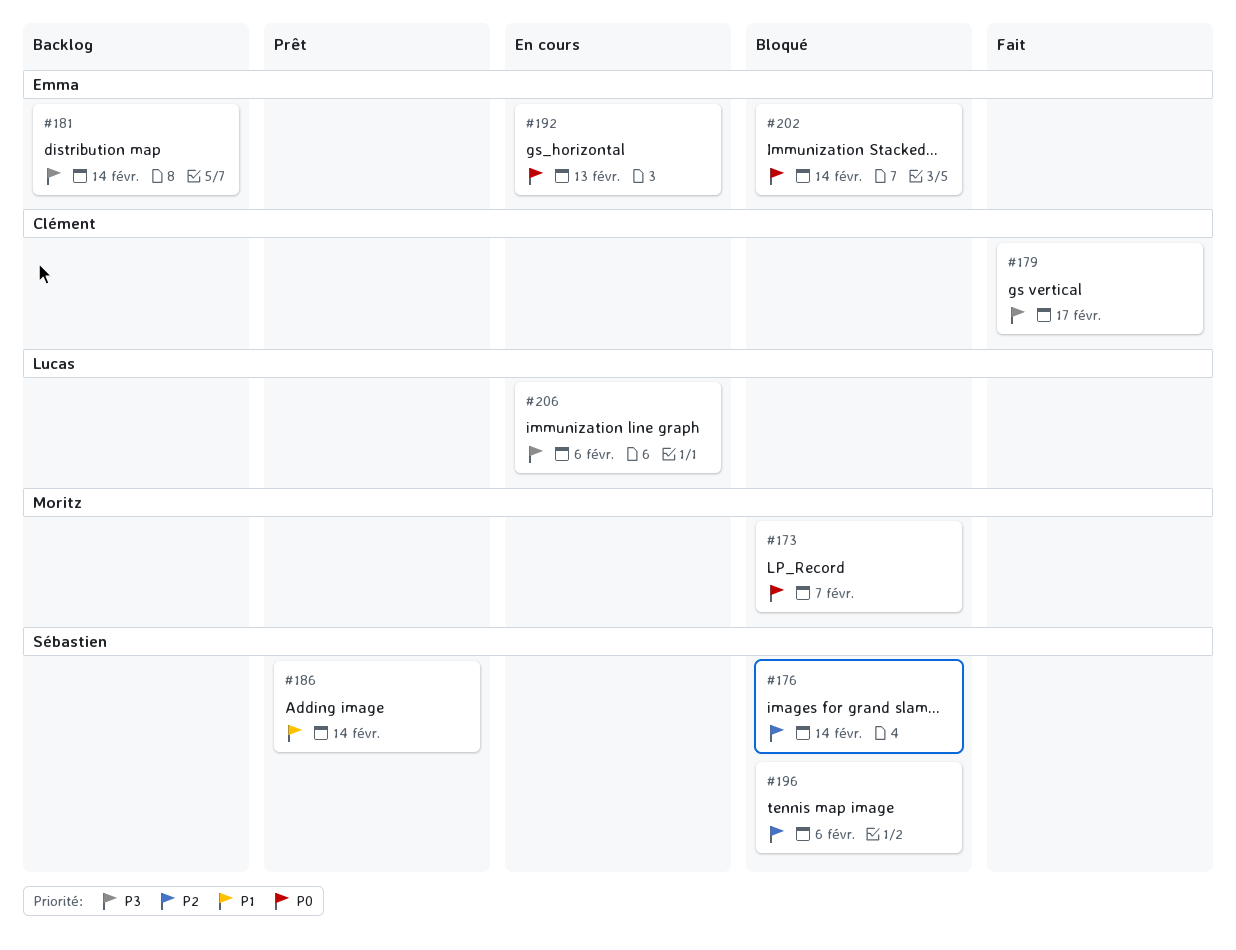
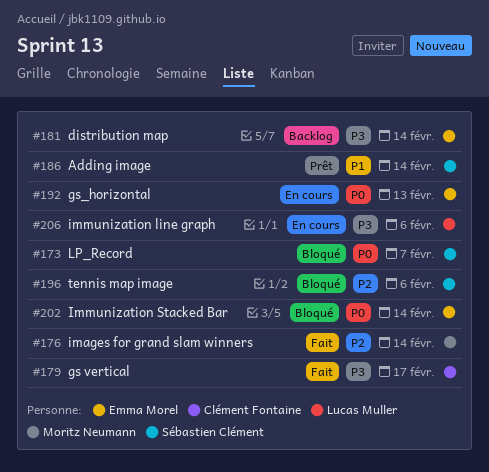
#173, owner: Moritz Neumann -> Sébastien Clément
#176, status: Bloqué -> Fait
#176, owner: Sébastien Clément -> Moritz Neumann

